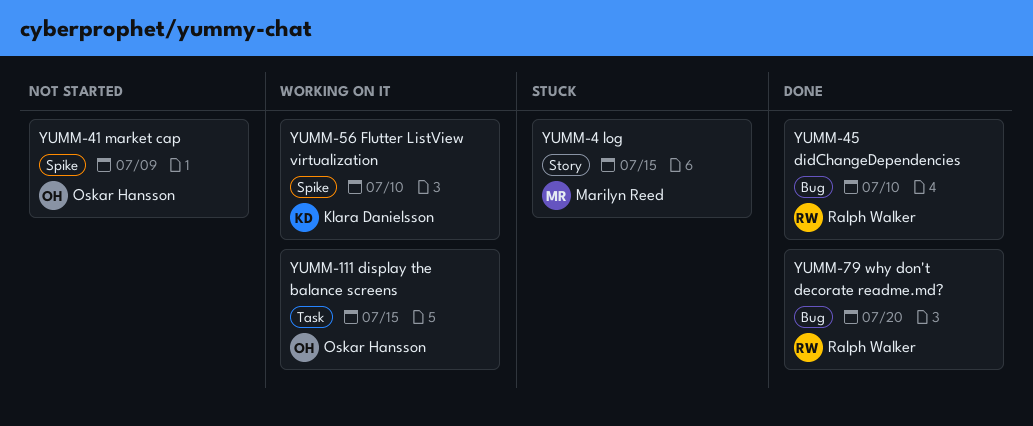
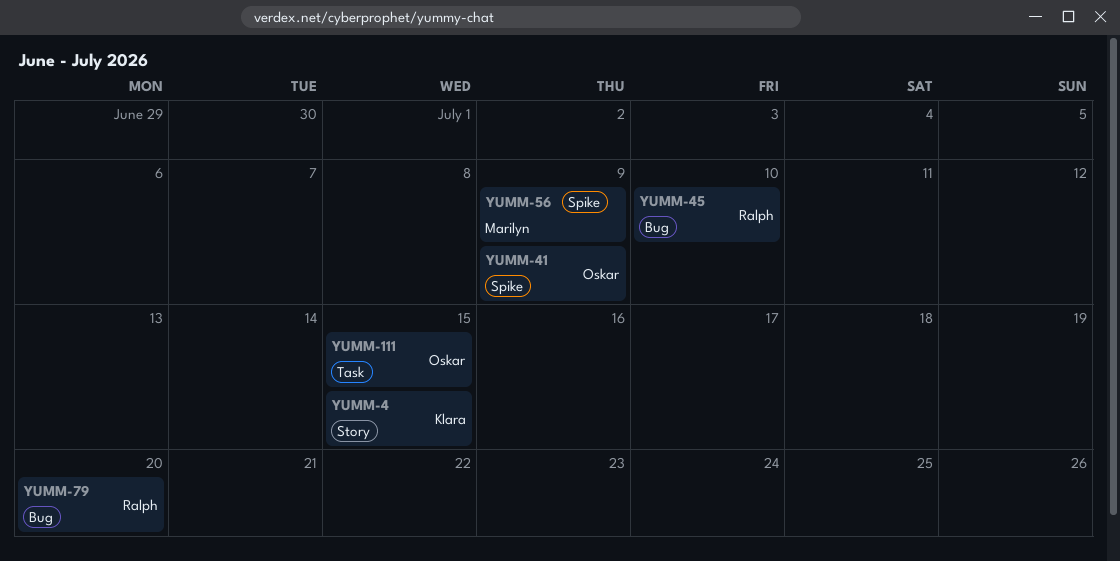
YUMM-4, owner: Marilyn Reed -> Klara Danielsson
YUMM-56, owner: Klara Danielsson -> Marilyn Reed
YUMM-56, due: Jul 10 -> Jul 9

